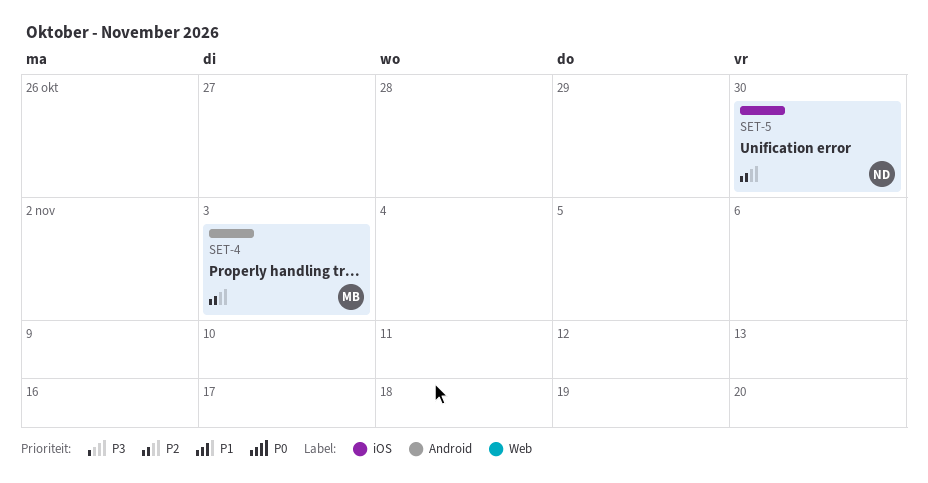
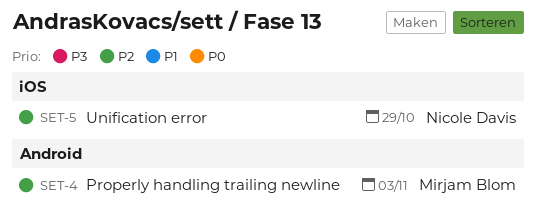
SET-5, due: Oct 30 -> Oct 29

